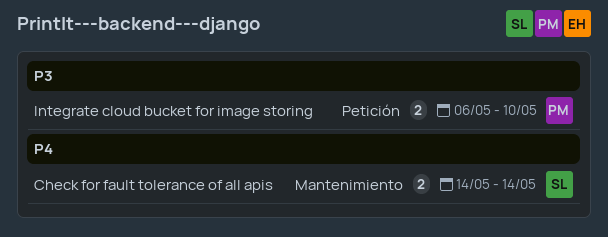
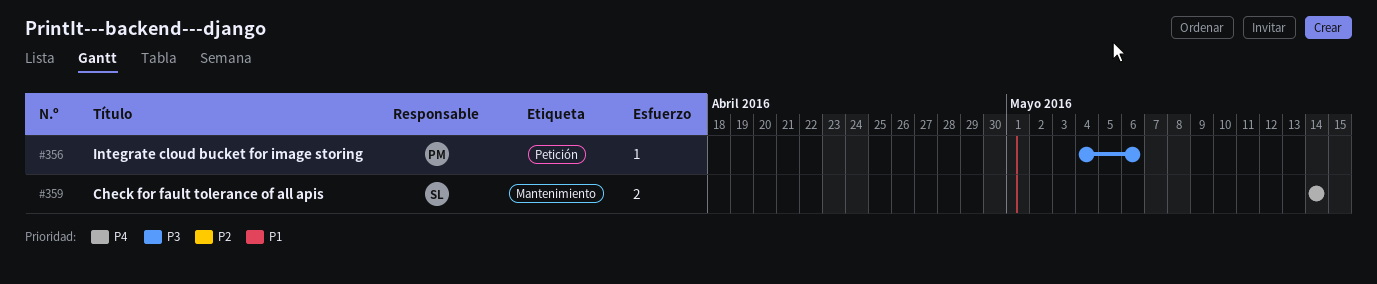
Integrate cloud bucket for image storing, estimate: 2 -> 1
Integrate cloud bucket for image storing, start: May 6 -> May 4
Integrate cloud bucket for image storing, due: May 10 -> May 6

